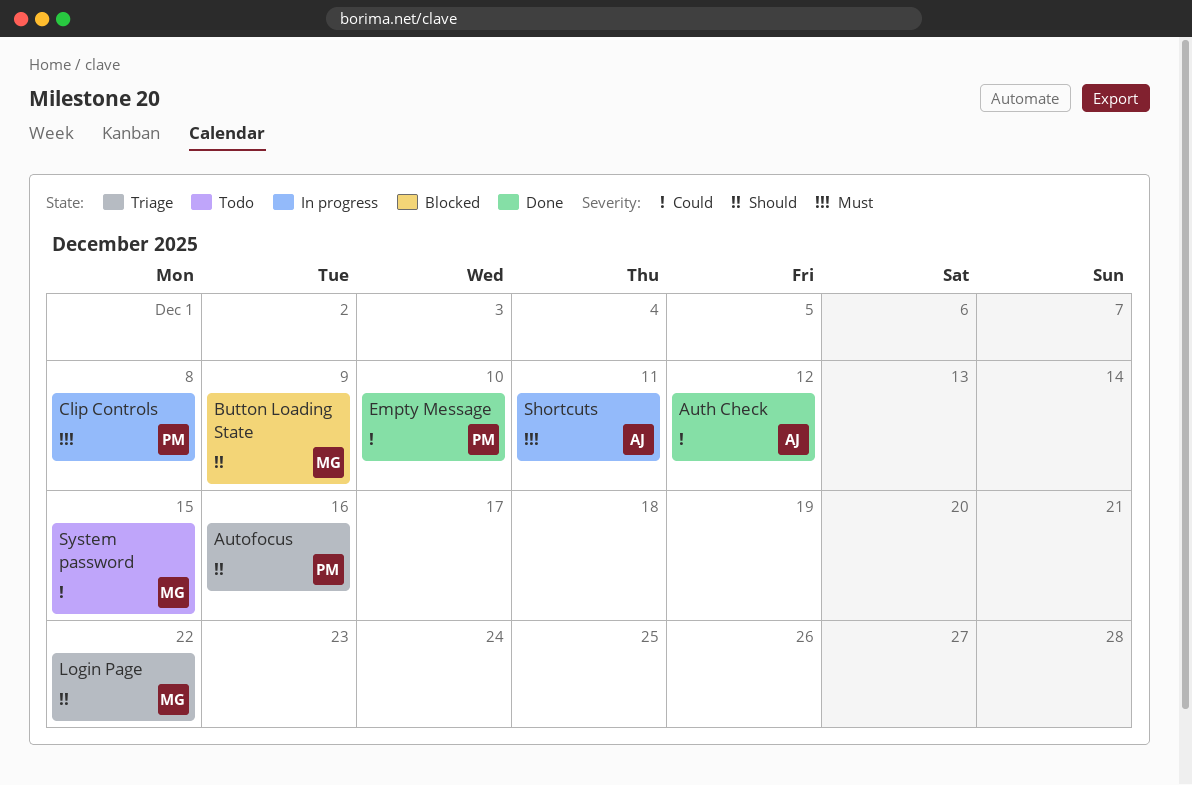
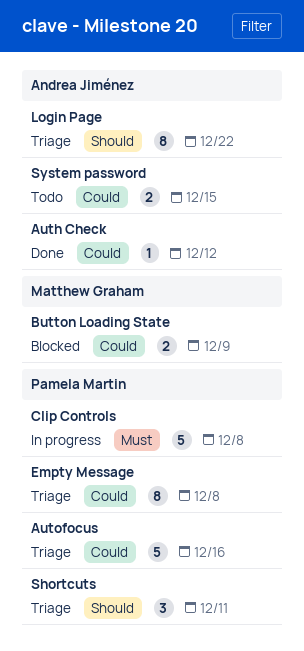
Autofocus, priority: Should -> Could
Button Loading State, priority: Should -> Could
Empty Message, status: Done -> Triage
Empty Message, due: Dec 10 -> Dec 8
Login Page, owner: Matthew Graham -> Andrea Jiménez
Shortcuts, status: In progress -> Triage
Shortcuts, owner: Andrea Jiménez -> Pamela Martin
Shortcuts, priority: Must -> Should
System password, owner: Matthew Graham -> Andrea Jiménez

